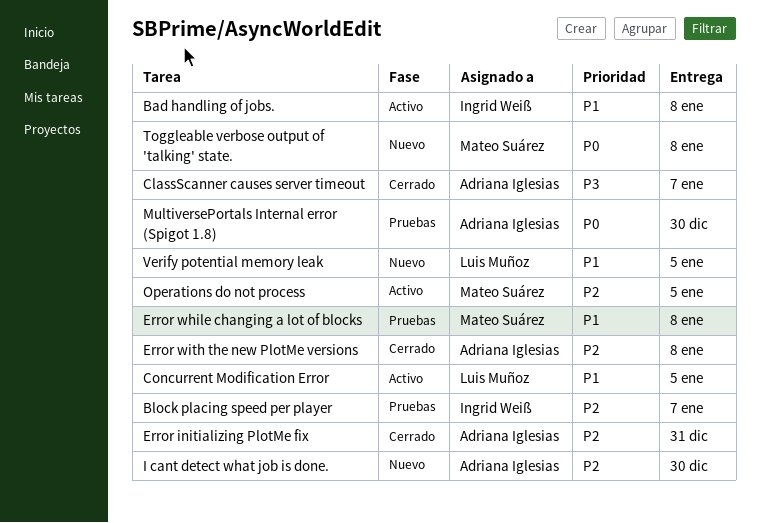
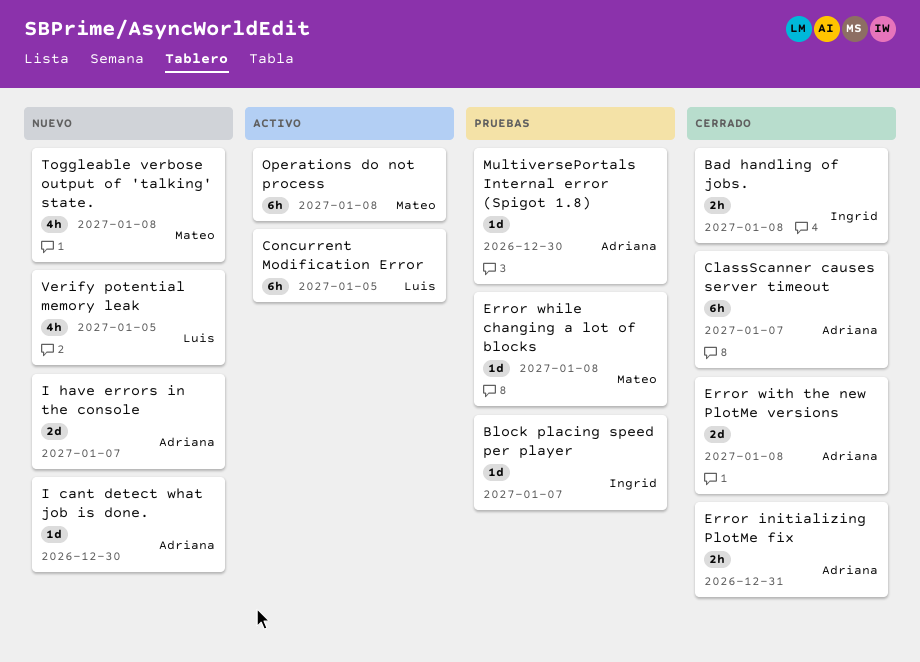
Bad handling of jobs., status: Activo -> Cerrado
I have errors in the console: none -> present
Operations do not process, due: Jan 5 -> Jan 8

